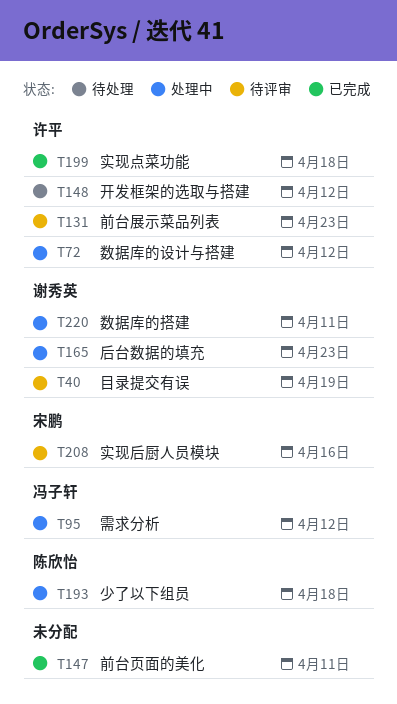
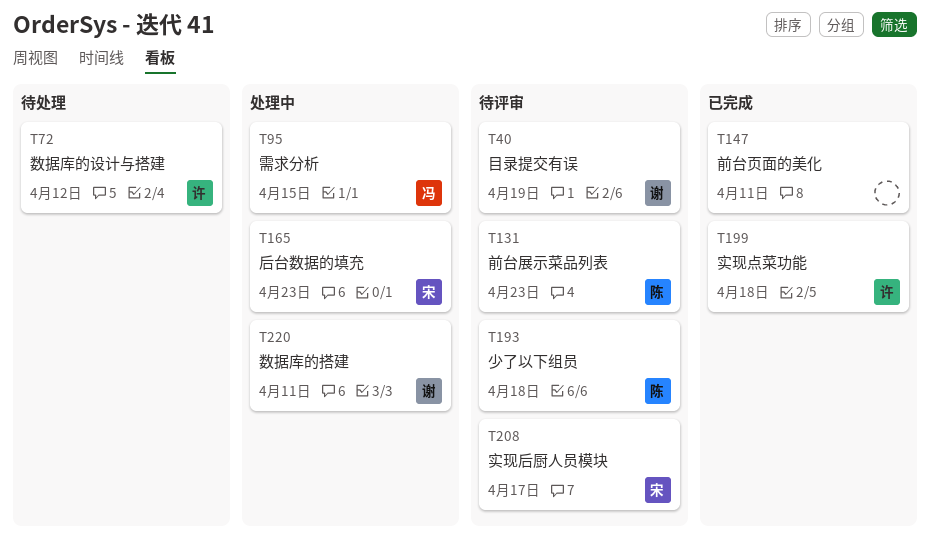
T72, status: 处理中 -> 待处理
T95, due: Apr 12 -> Apr 15
T131, owner: 许平 -> 陈欣怡
T148: present -> none
T165, owner: 谢秀英 -> 宋鹏
T193, status: 处理中 -> 待评审
T208, due: Apr 16 -> Apr 17

